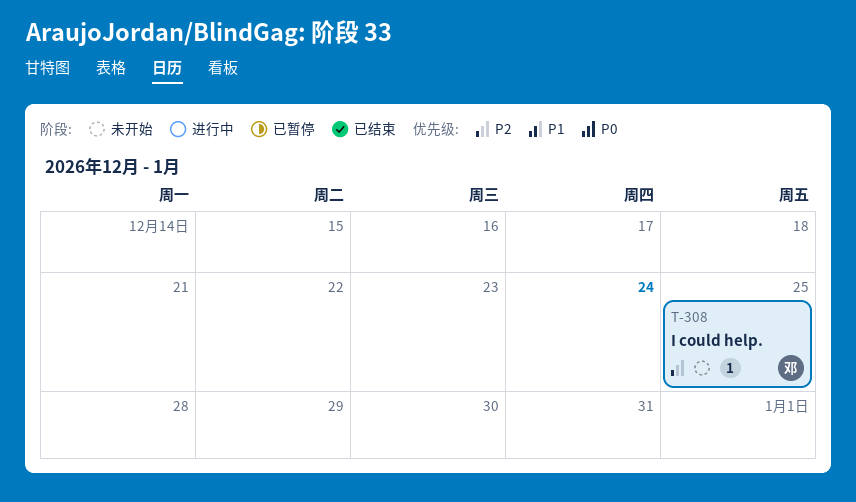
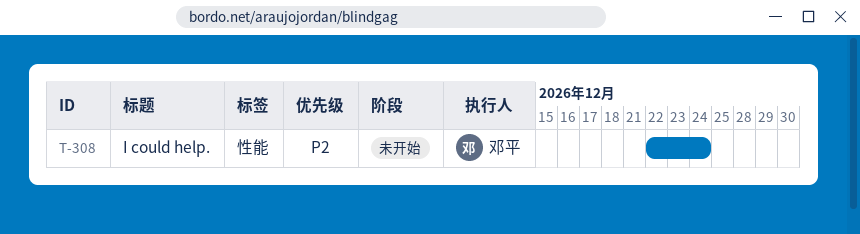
T-308, due: Dec 25 -> Dec 24

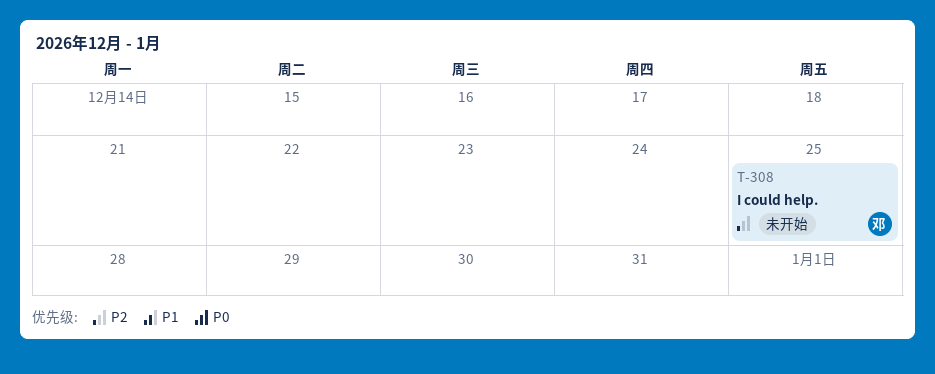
T-308, due: Dec 24 -> Dec 25

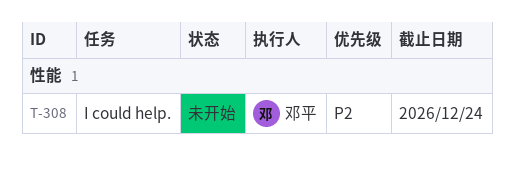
T-308, due: Dec 25 -> Dec 24

